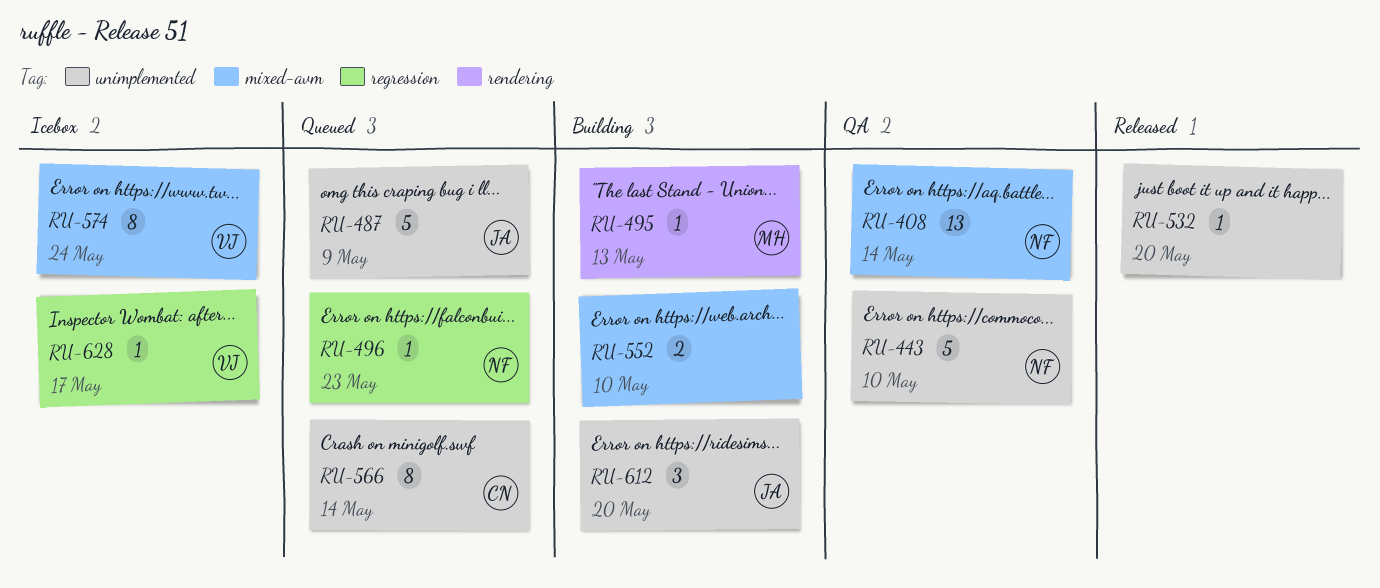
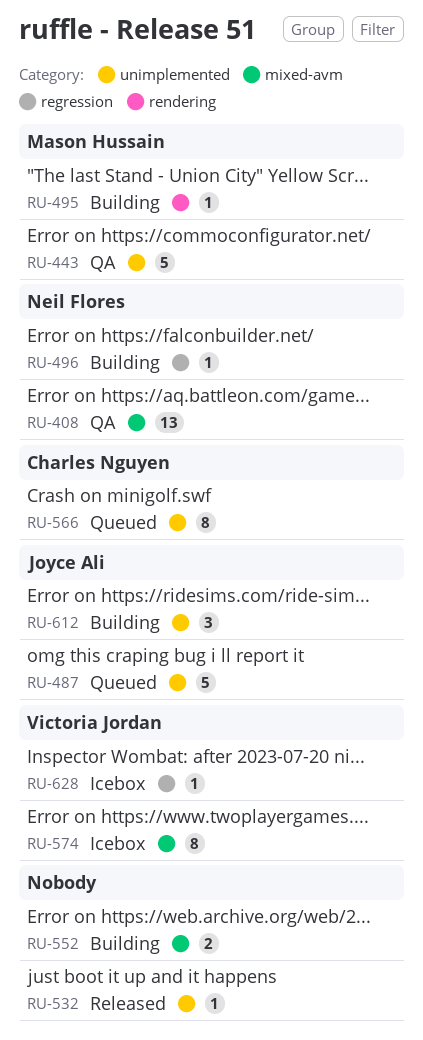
RU-443, owner: Neil Flores -> Mason Hussain
RU-496, status: Queued -> Building

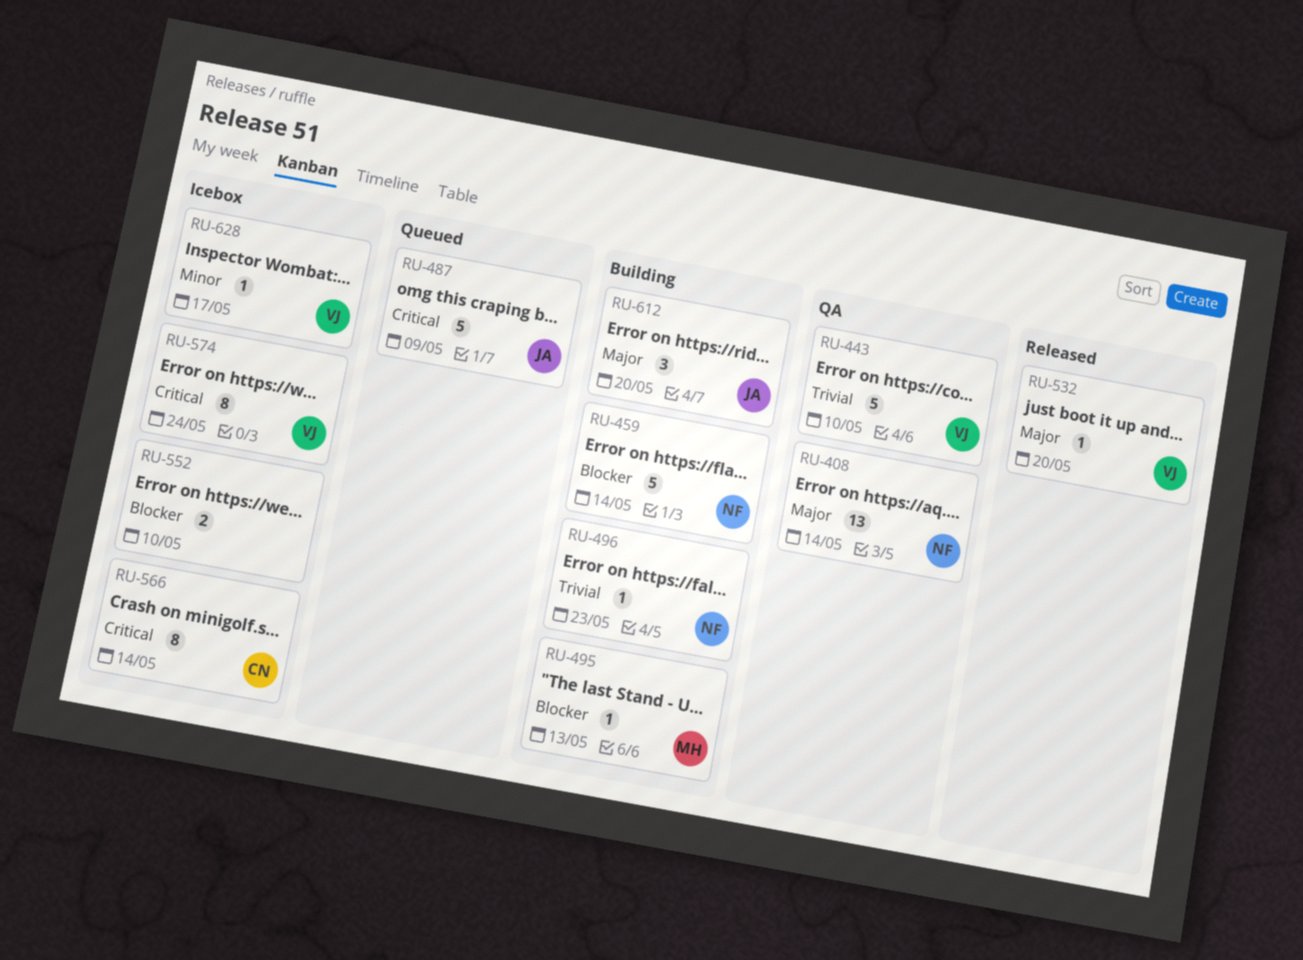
RU-443, owner: Mason Hussain -> Victoria Jordan
RU-459: none -> present
RU-532, owner: none -> Victoria Jordan
RU-552, status: Building -> Icebox
RU-566, status: Queued -> Icebox

